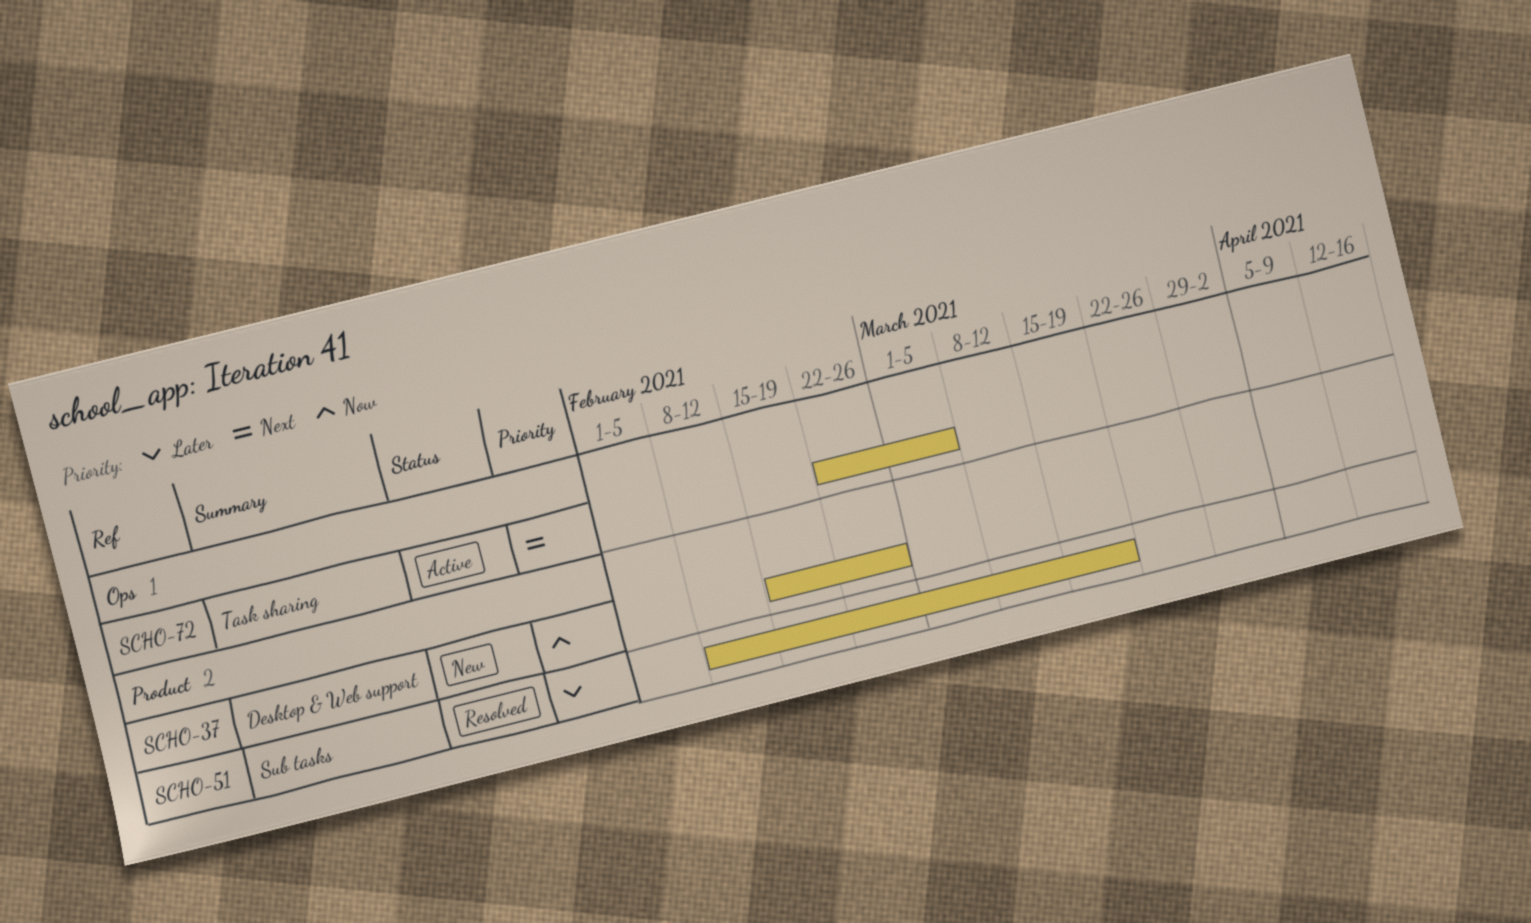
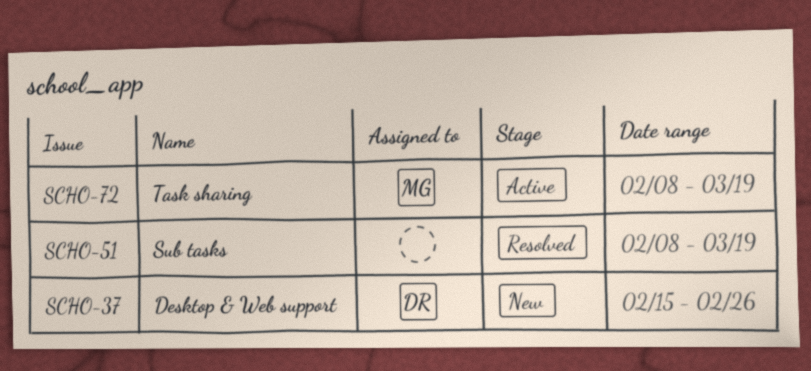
SCHO-72, start: Feb 22 -> Feb 8
SCHO-72, due: Mar 5 -> Mar 19

